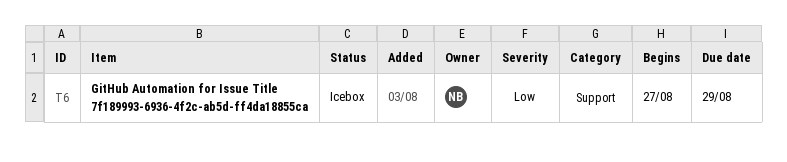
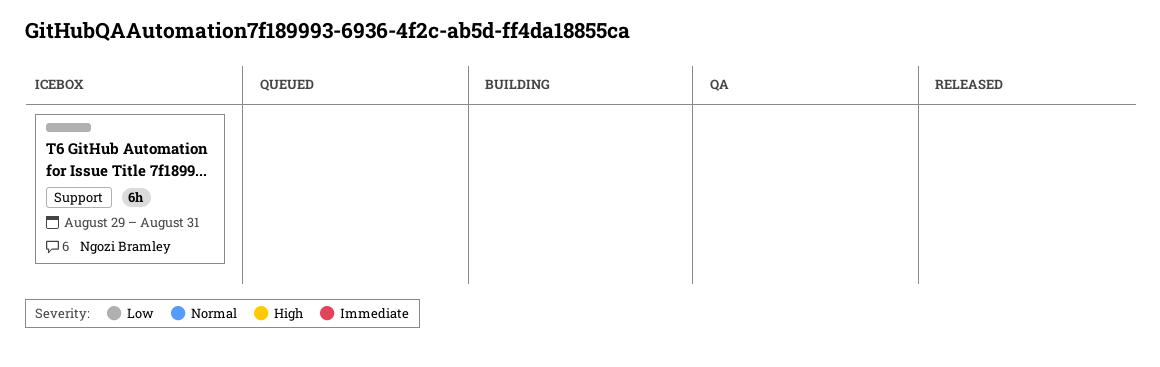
T6, start: Aug 27 -> Aug 29
T6, due: Aug 29 -> Aug 31

